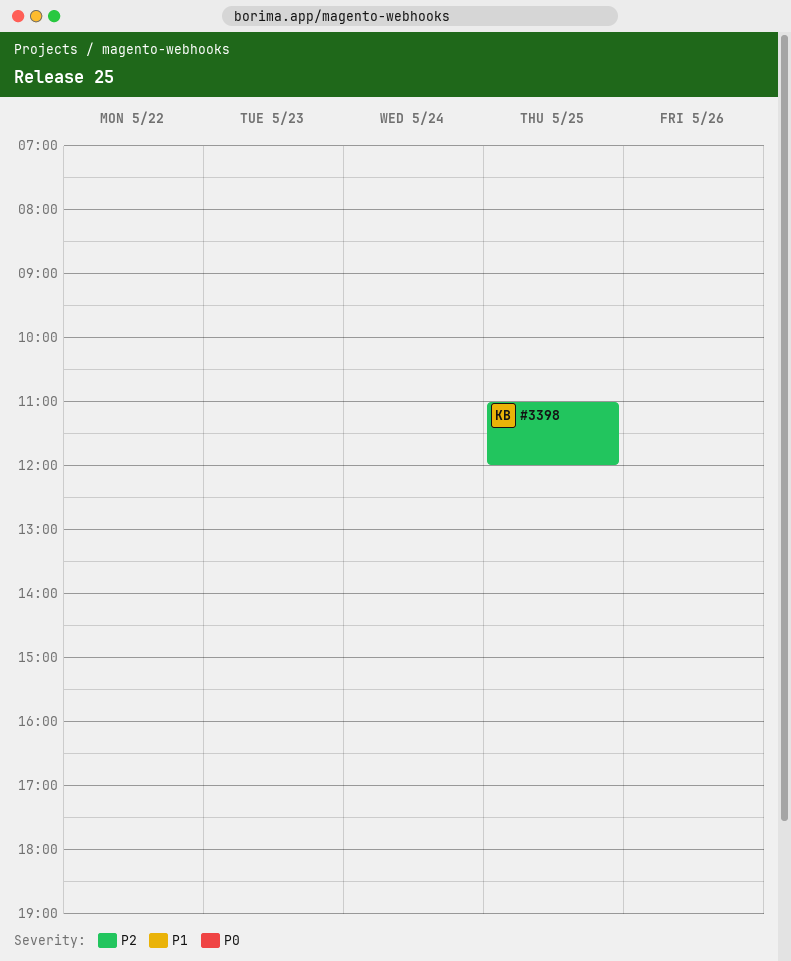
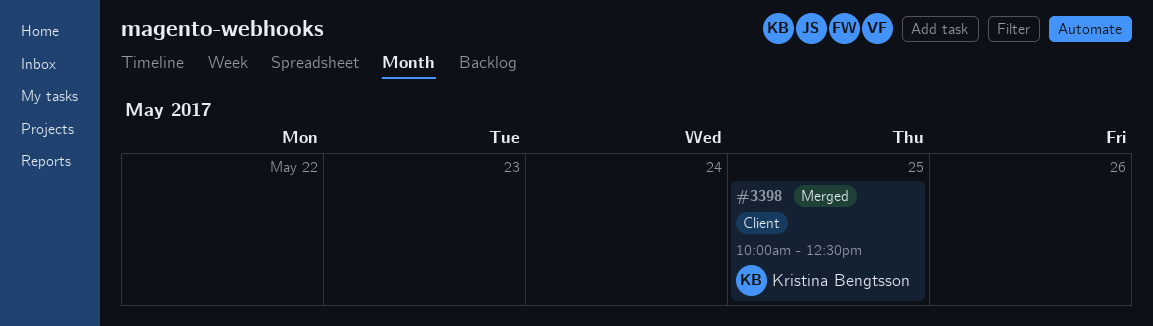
#3398, begins: 11:00 -> 10:00
#3398, ends: 12:00 -> 12:30

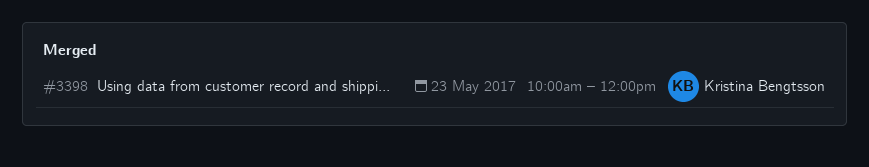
#3398, day: May 25 -> May 23
#3398, ends: 12:30 -> 12:00

